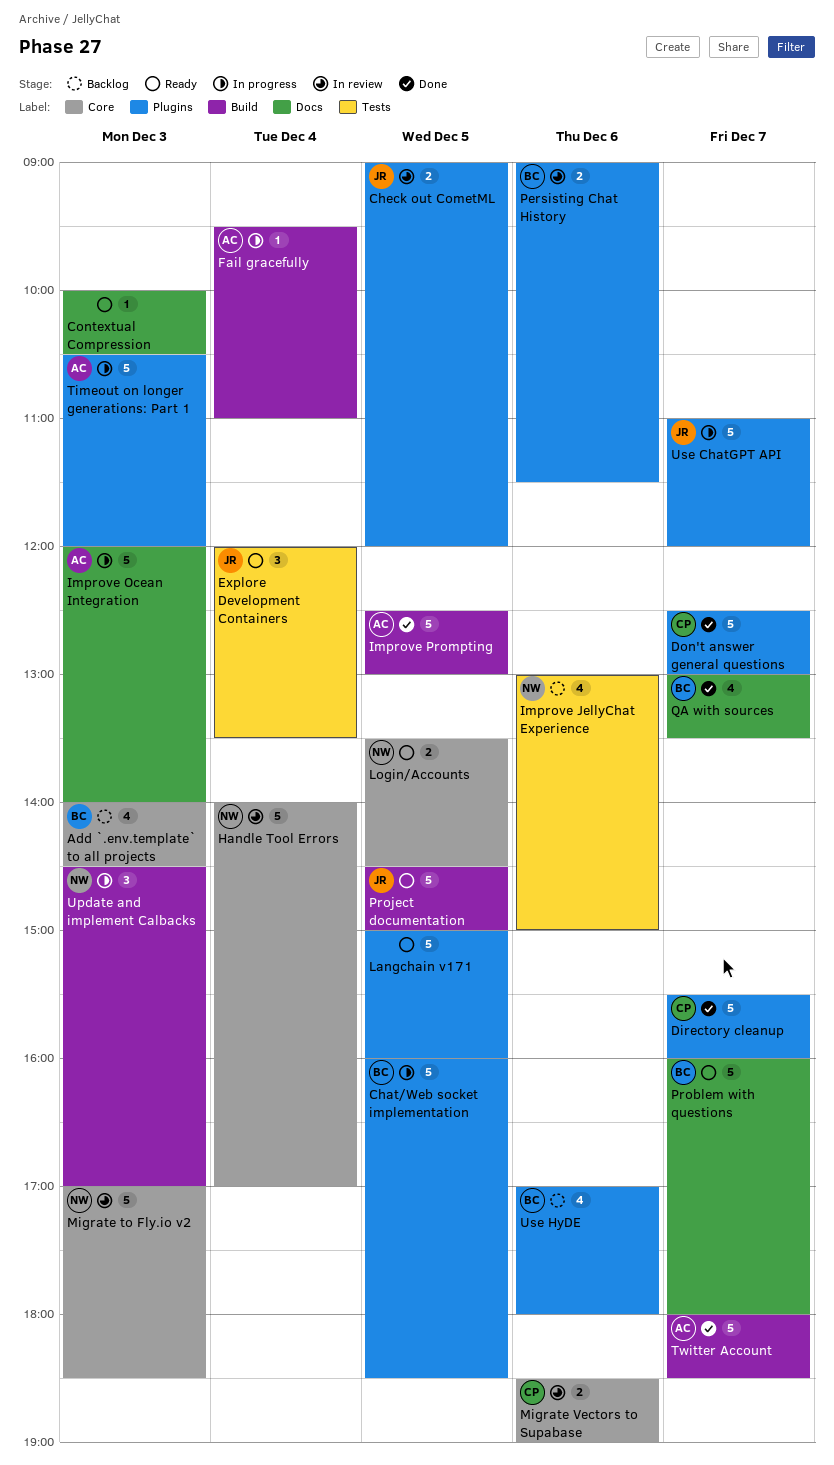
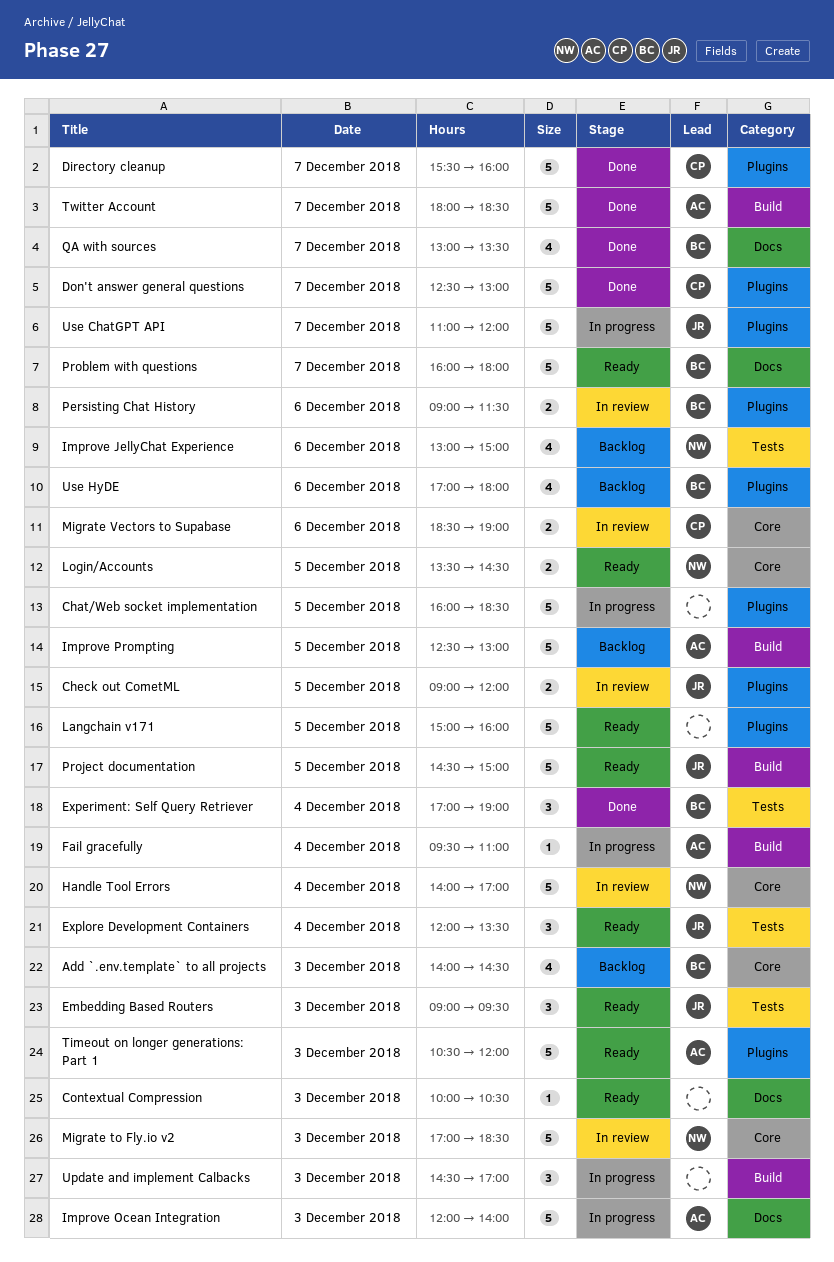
Chat/Web socket implementation, owner: BC -> none
Embedding Based Routers: none -> present
Experiment: Self Query Retriever: none -> present
Improve Prompting, status: Done -> Backlog
Timeout on longer generations: Part 1, status: In progress -> Ready
Update and implement Calbacks, owner: NW -> none

